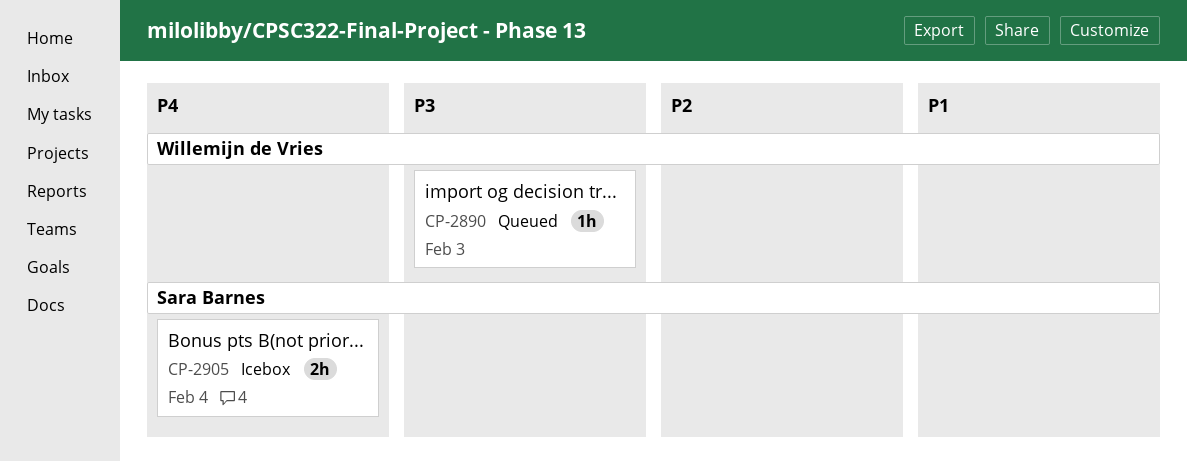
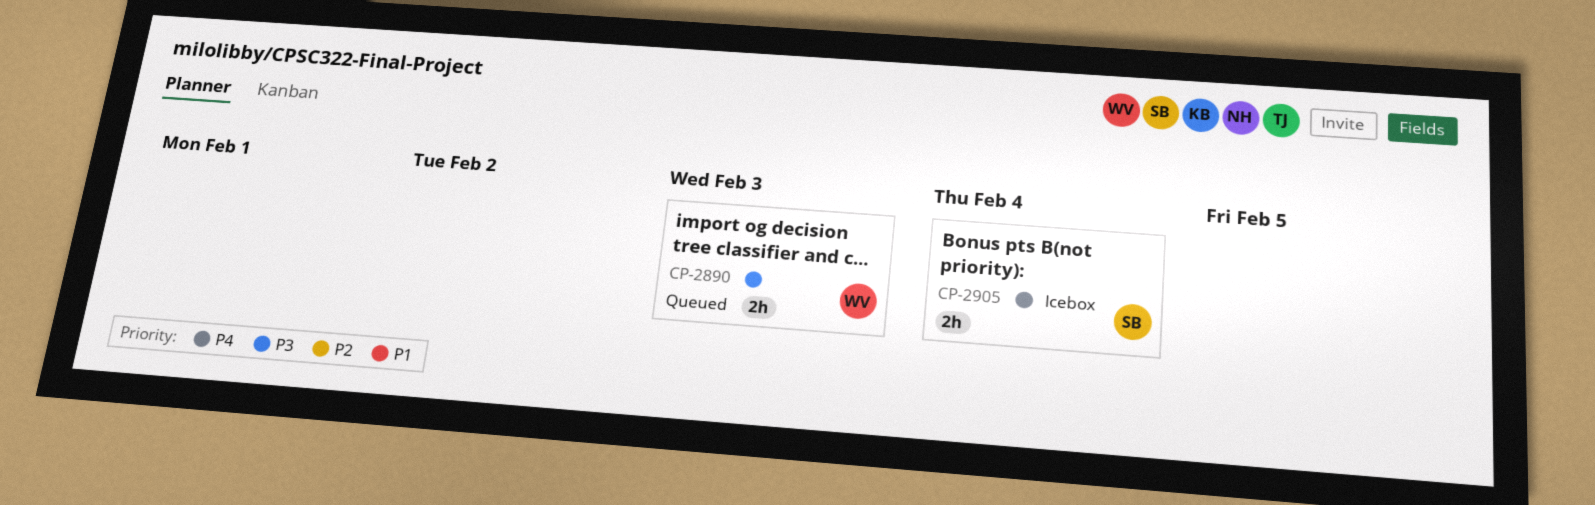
CP-2890, estimate: 1h -> 2h

